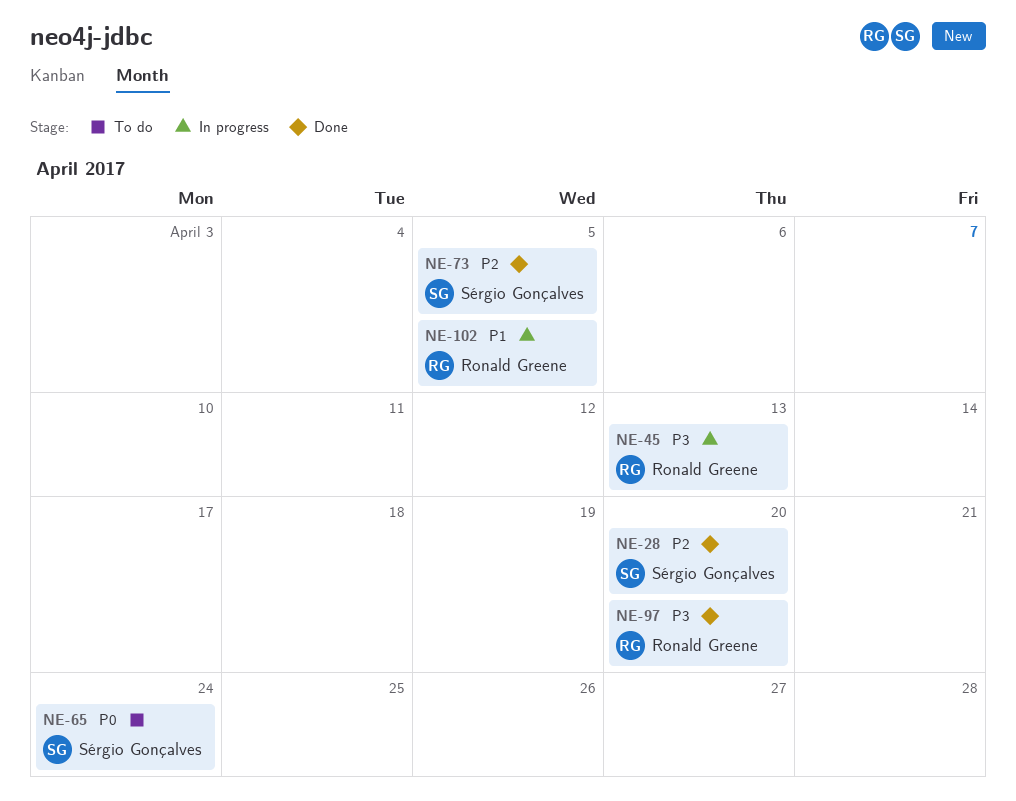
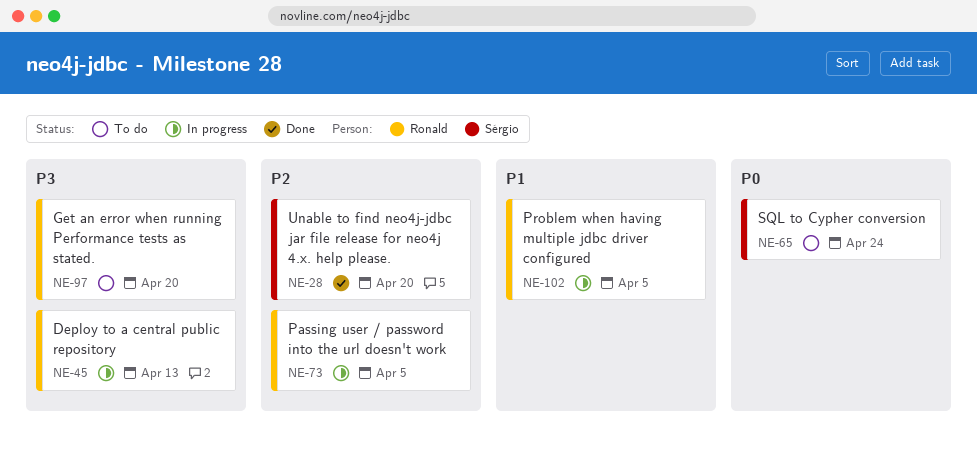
NE-73, status: Done -> In progress
NE-73, owner: Sérgio Gonçalves -> Ronald Greene
NE-97, status: Done -> To do

